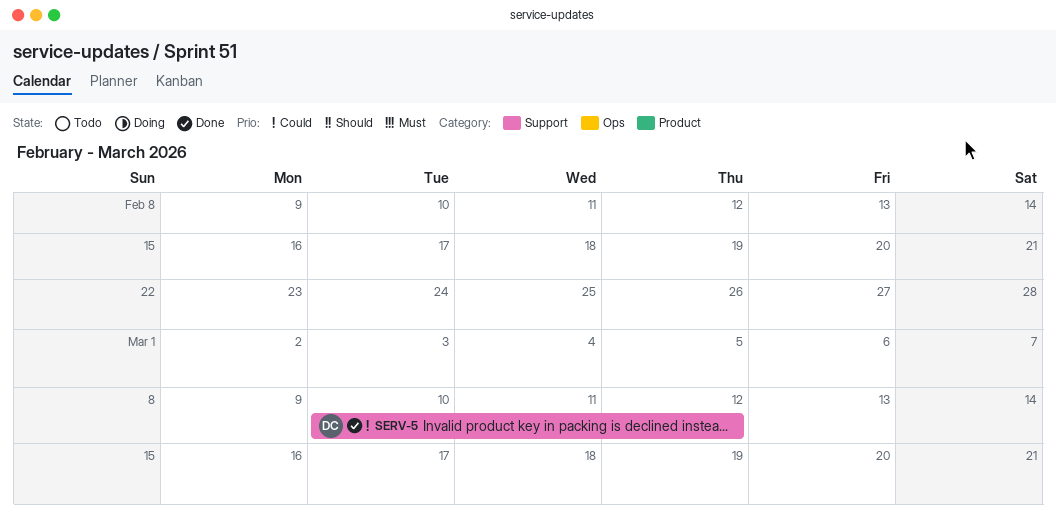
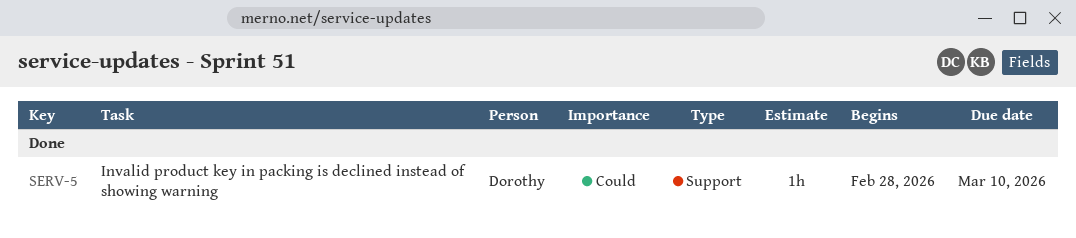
SERV-5, start: Mar 10 -> Feb 28
SERV-5, due: Mar 12 -> Mar 10

